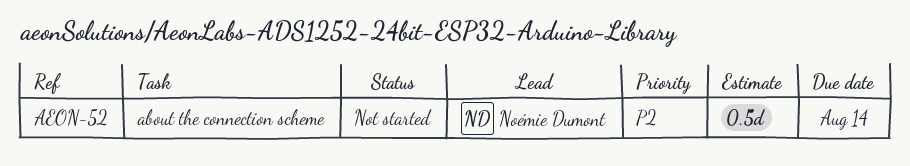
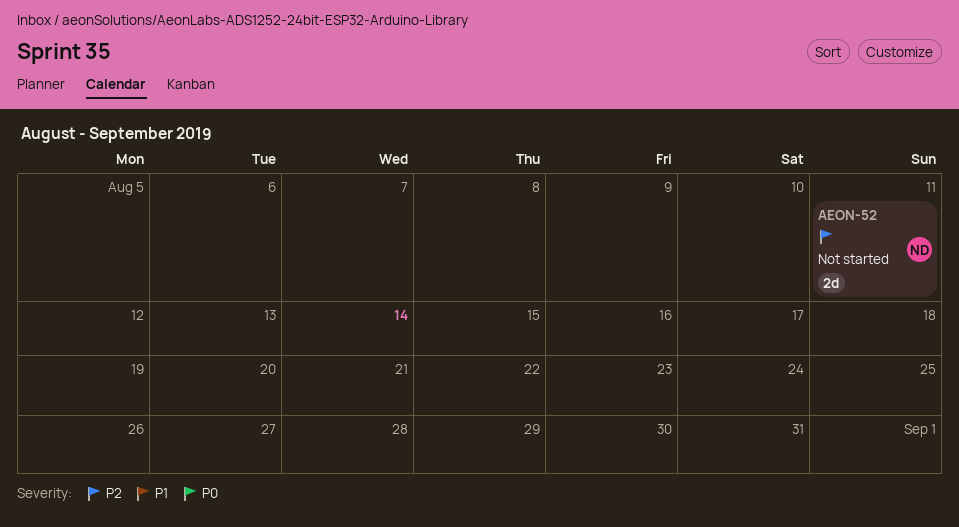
AEON-52, estimate: 0.5d -> 2d
AEON-52, due: Aug 14 -> Aug 11

